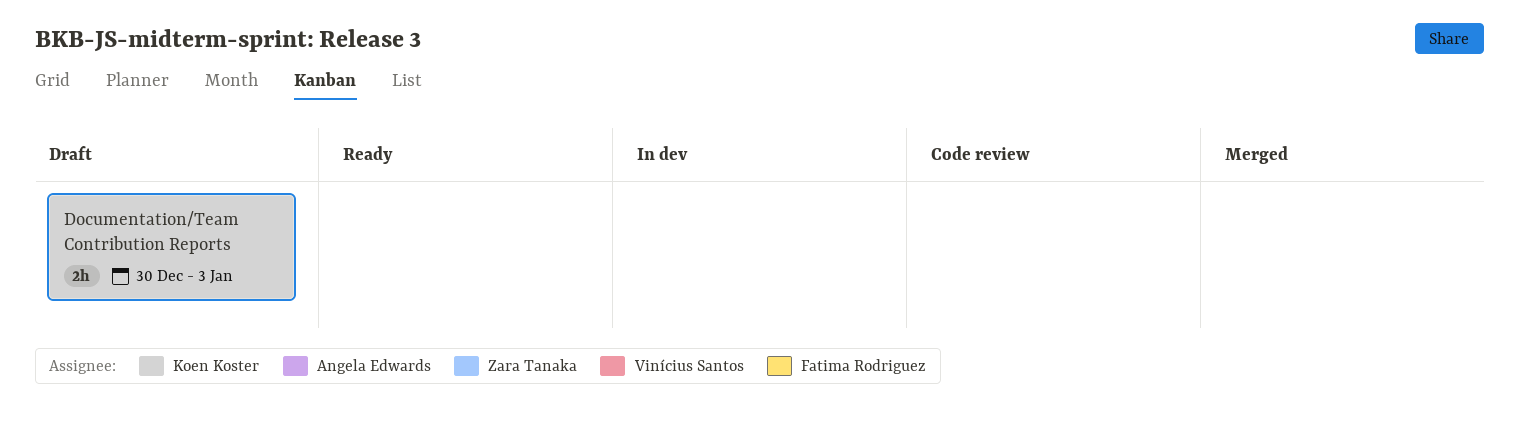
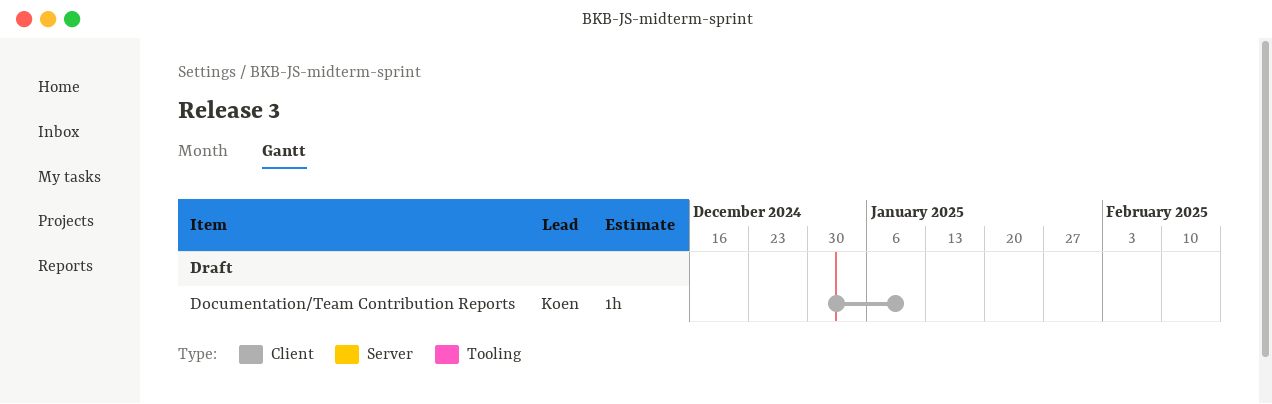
Documentation/Team Contribution Reports, estimate: 2h -> 1h
Documentation/Team Contribution Reports, due: Jan 3 -> Jan 10

